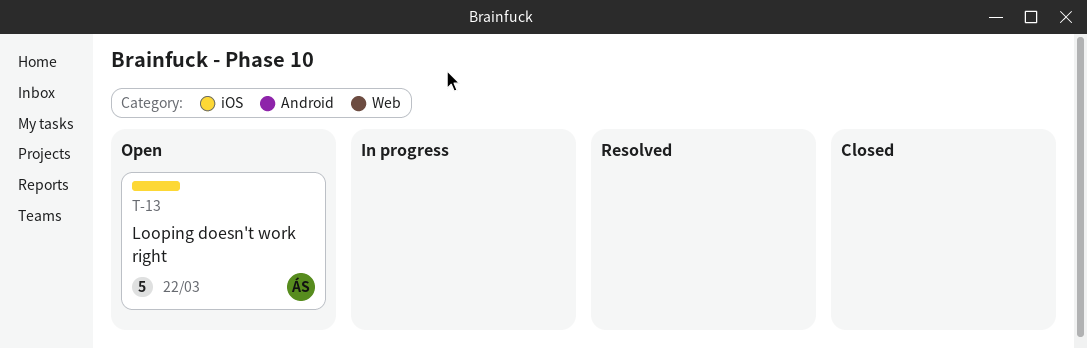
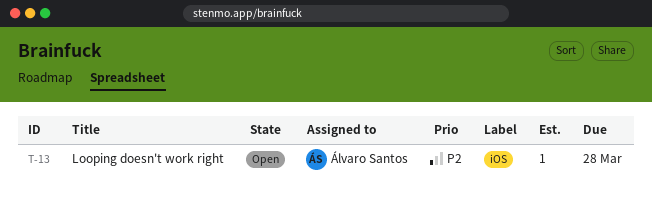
T-13, estimate: 5 -> 1
T-13, due: Mar 22 -> Mar 28

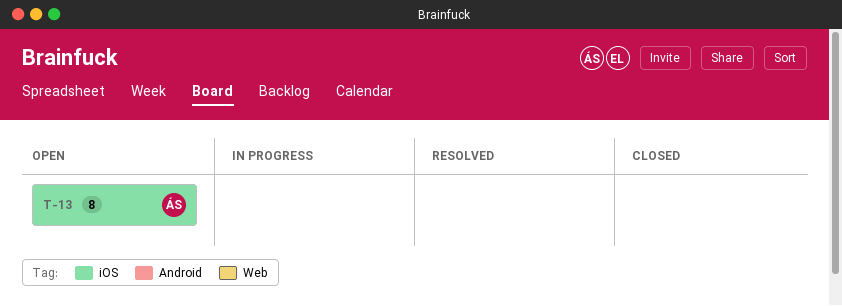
T-13, estimate: 1 -> 8

